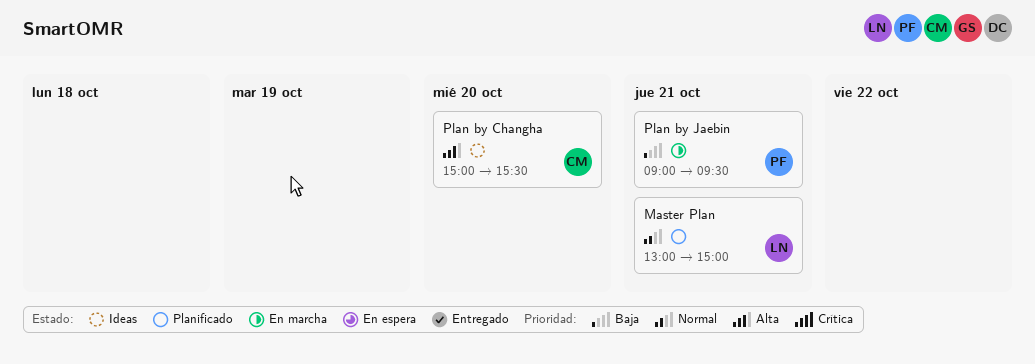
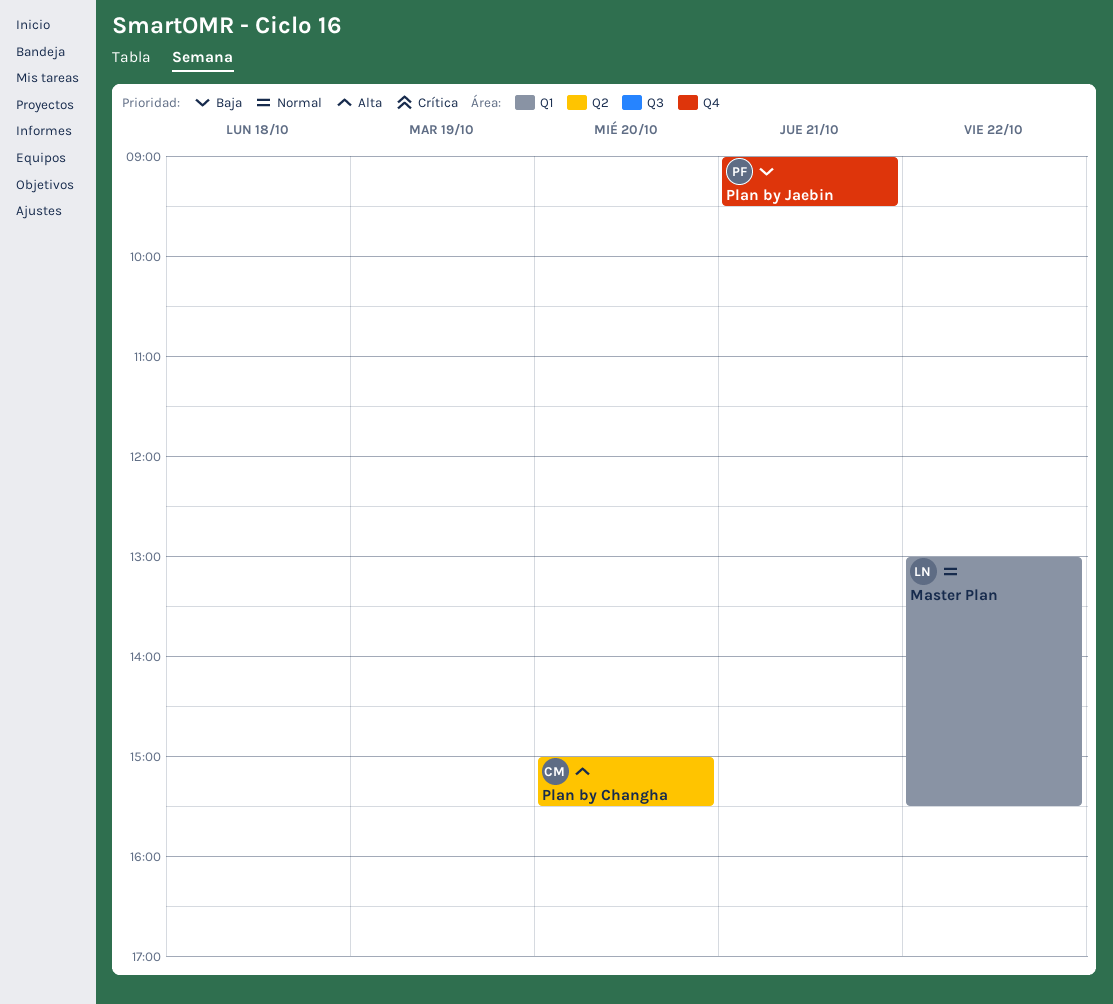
Master Plan, day: Oct 21 -> Oct 22
Master Plan, ends: 15:00 -> 15:30

